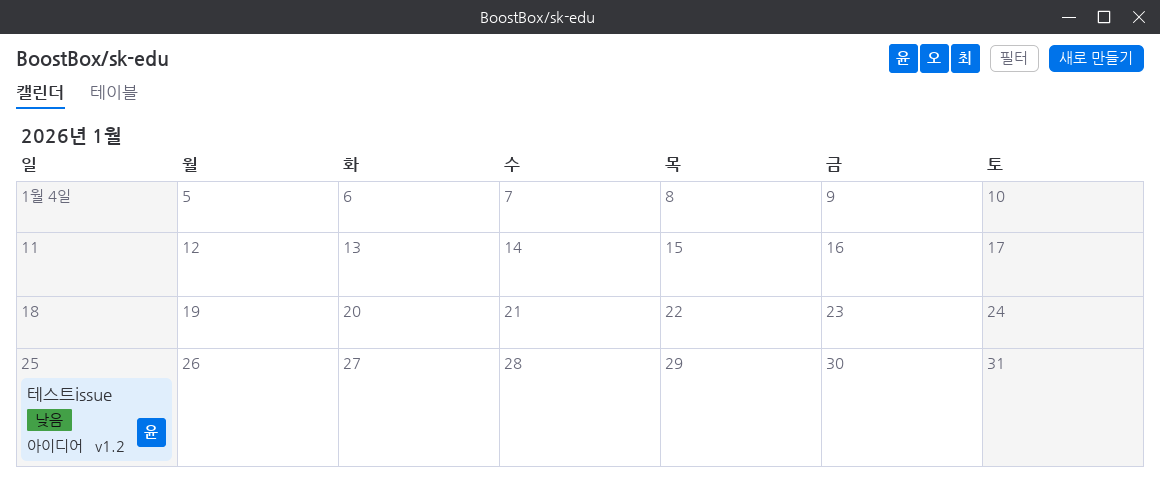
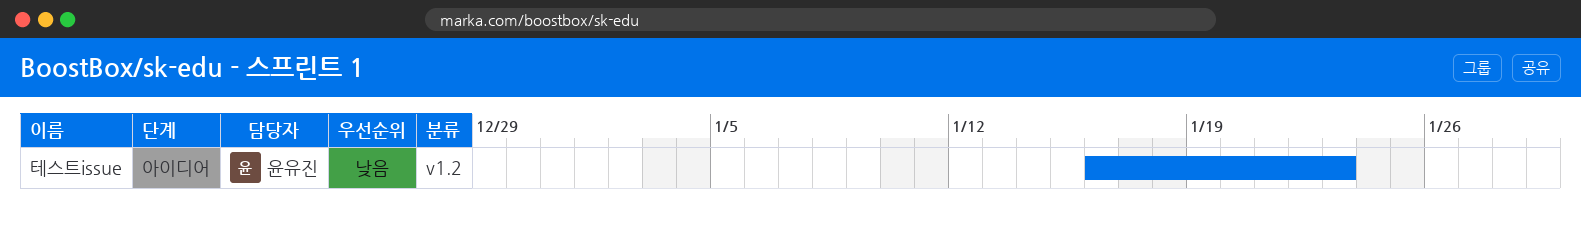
테스트issue, due: Jan 25 -> Jan 23

